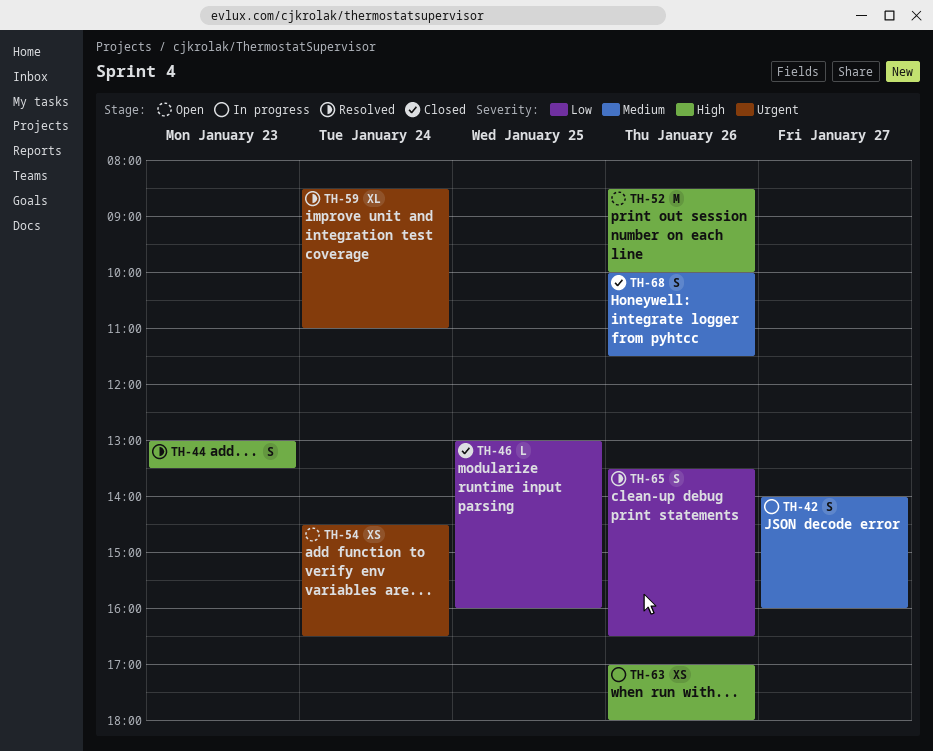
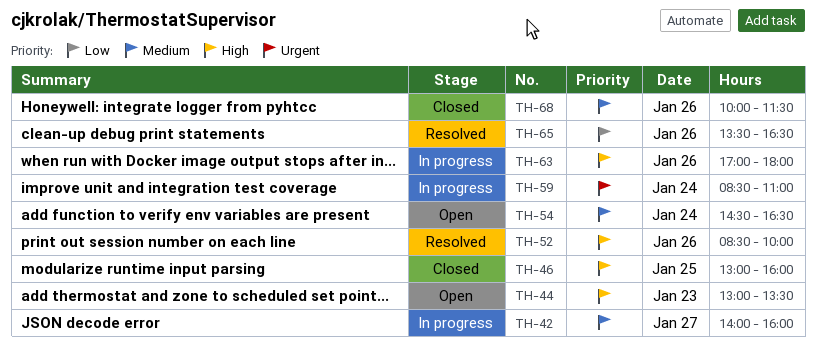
TH-44, status: Resolved -> Open
TH-46, priority: Low -> High
TH-52, status: Open -> Resolved
TH-54, priority: Urgent -> Medium
TH-59, status: Resolved -> In progress

